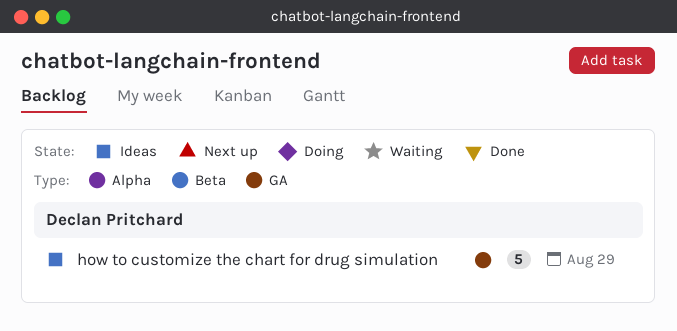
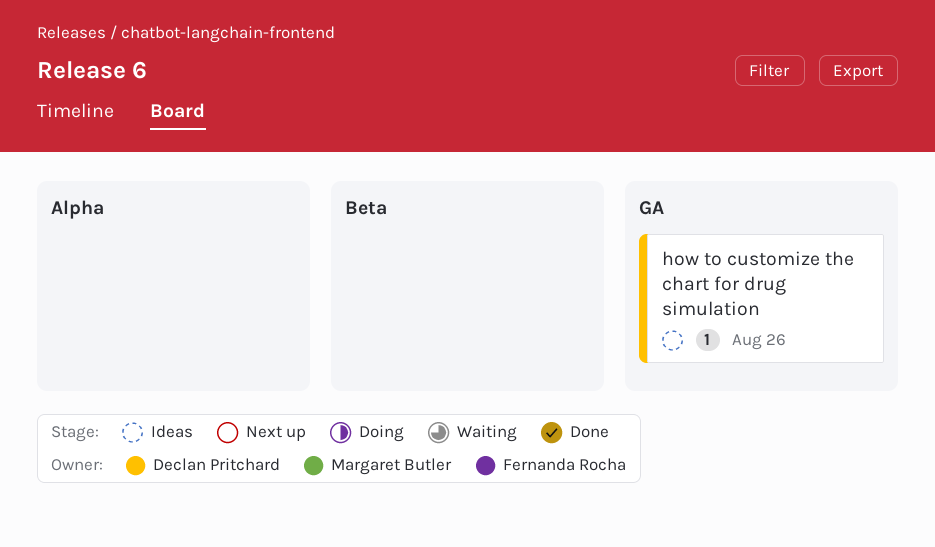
how to customize the chart for drug simulation, estimate: 5 -> 1
how to customize the chart for drug simulation, due: Aug 29 -> Aug 26

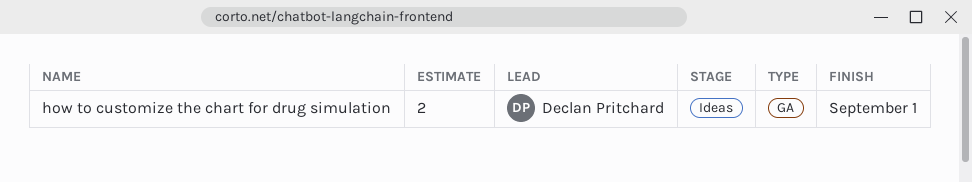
how to customize the chart for drug simulation, estimate: 1 -> 2
how to customize the chart for drug simulation, due: Aug 26 -> Sep 1

